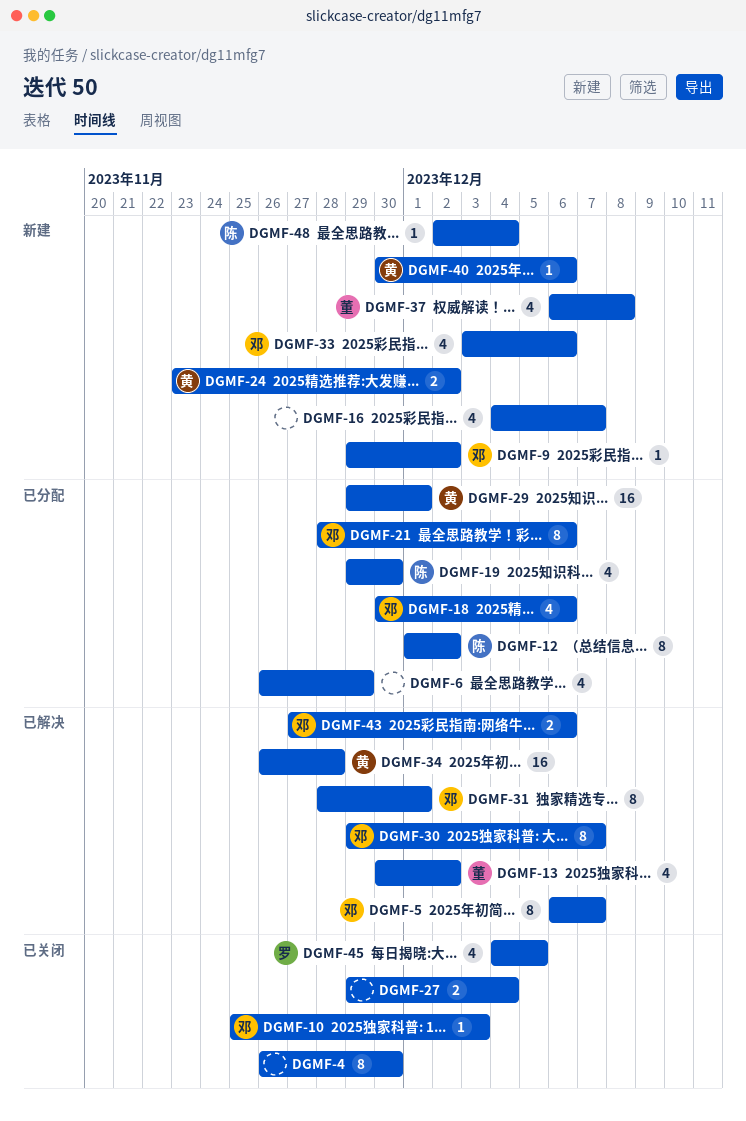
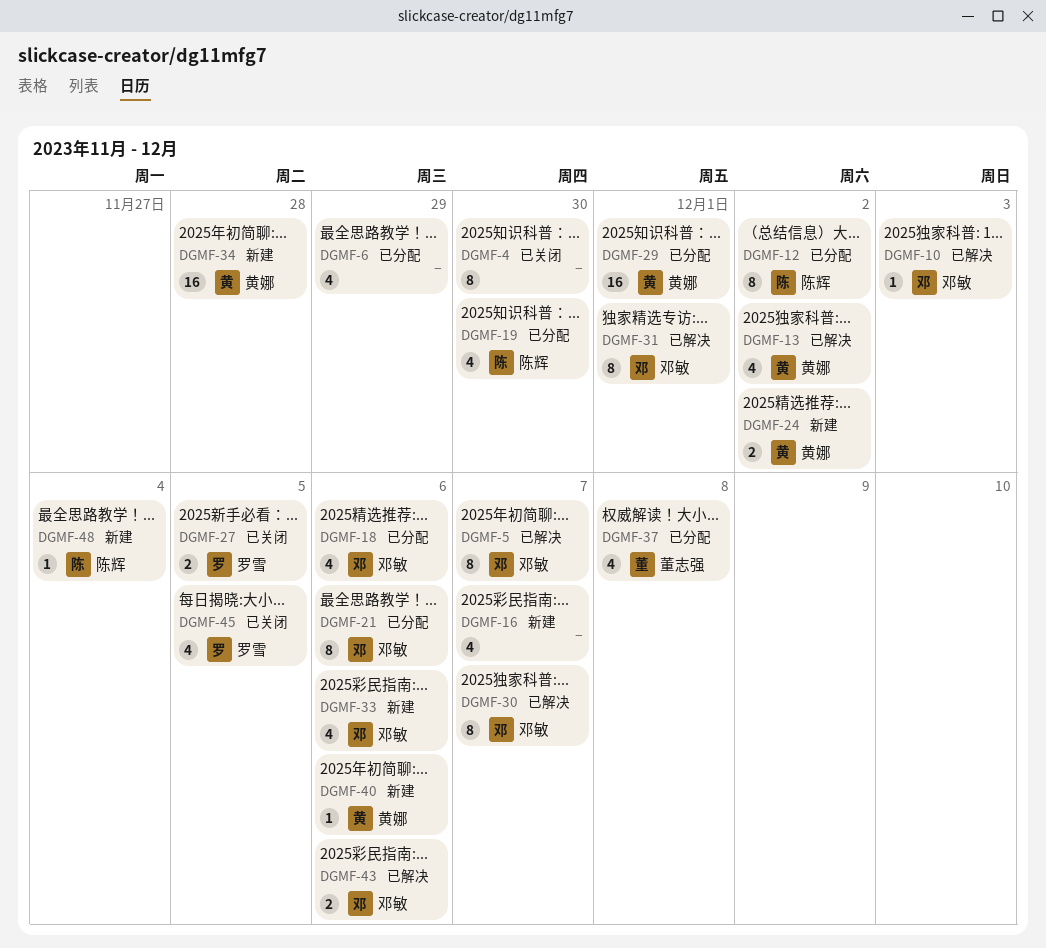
DGMF-9: present -> none
DGMF-10, status: 已关闭 -> 已解决
DGMF-13, owner: 董志强 -> 黄娜
DGMF-27, owner: none -> 罗雪
DGMF-27, due: Dec 4 -> Dec 5
DGMF-34, status: 已解决 -> 新建
DGMF-37, status: 新建 -> 已分配

